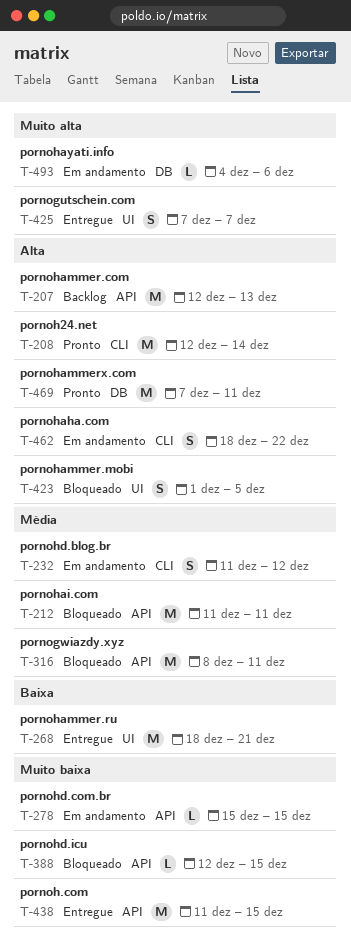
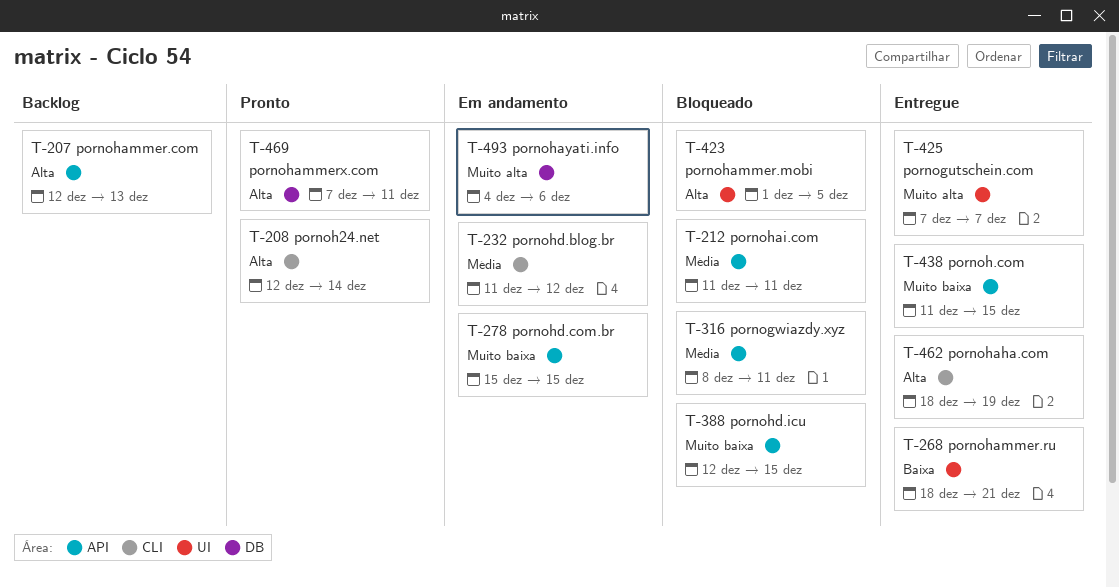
T-462, status: Em andamento -> Entregue
T-462, due: Dec 22 -> Dec 19

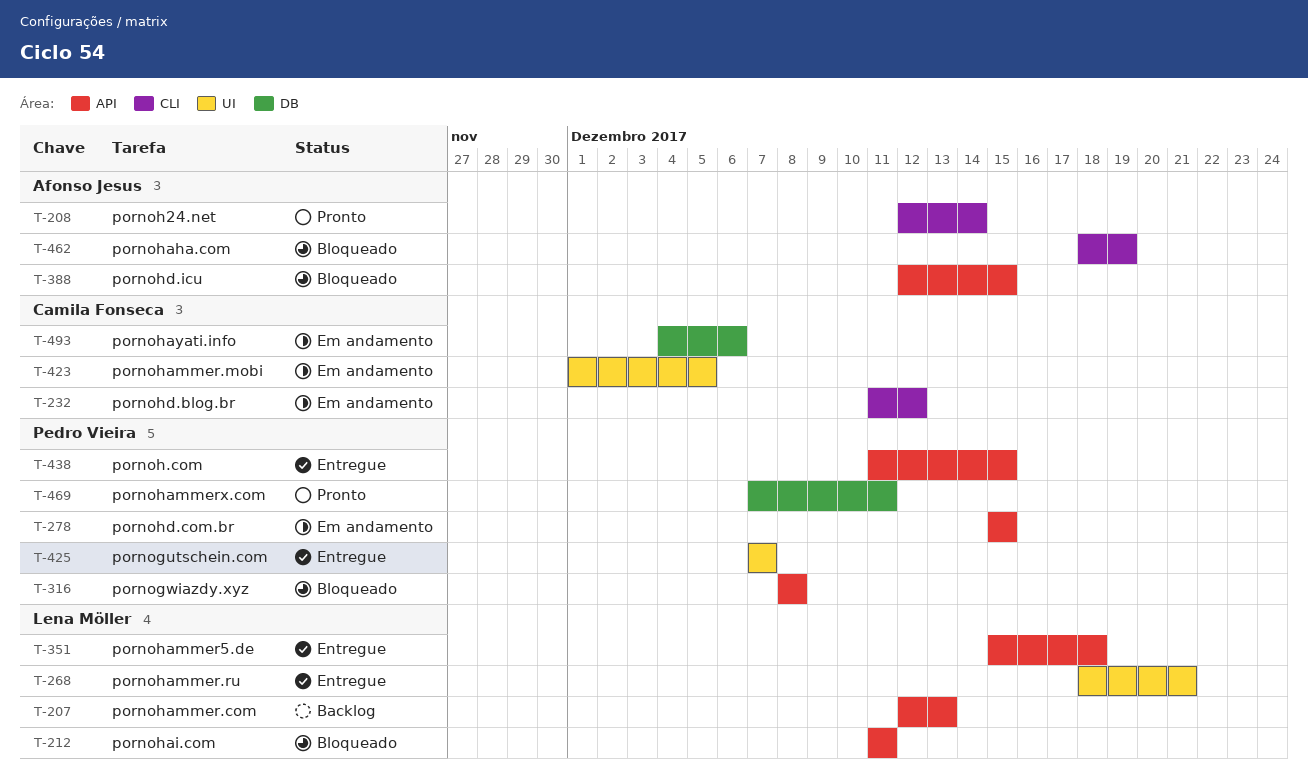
T-316, due: Dec 11 -> Dec 8
T-351: none -> present
T-423, status: Bloqueado -> Em andamento
T-462, status: Entregue -> Bloqueado

